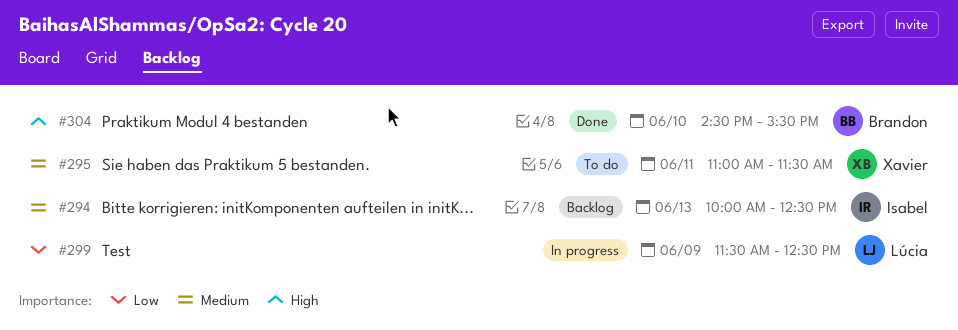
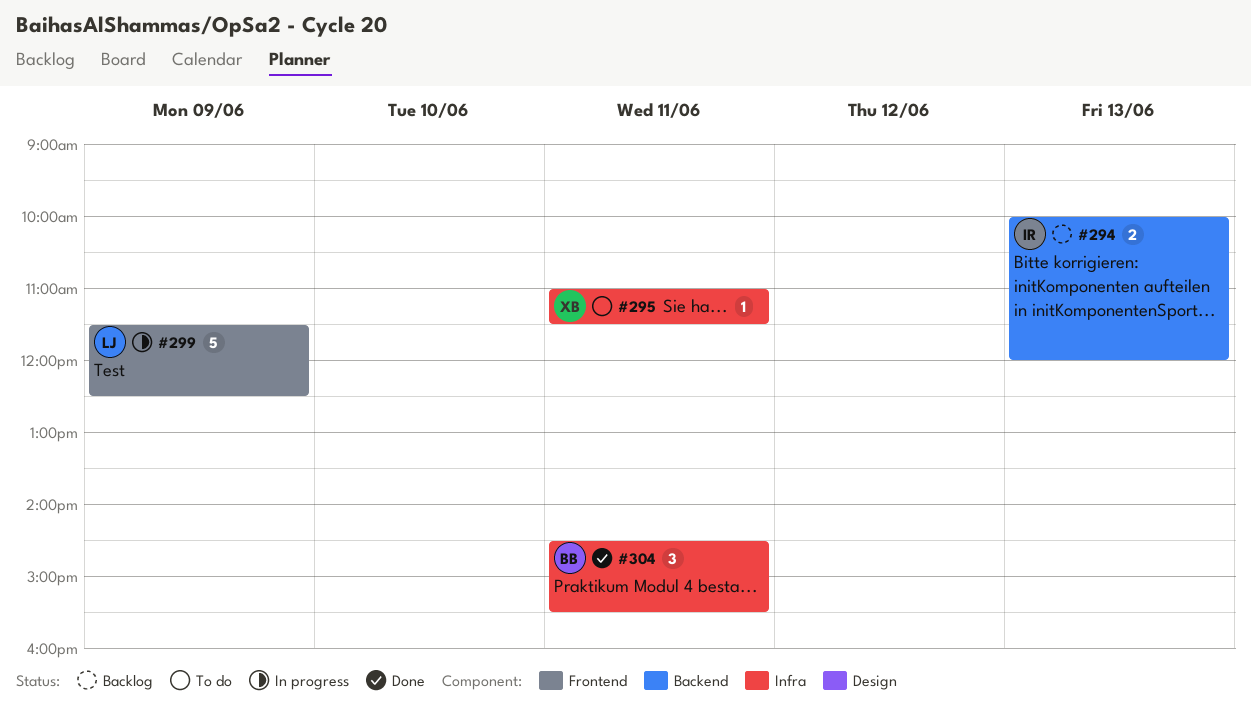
#294, ends: 12:30 -> 12:00
#304, day: Jun 10 -> Jun 11

